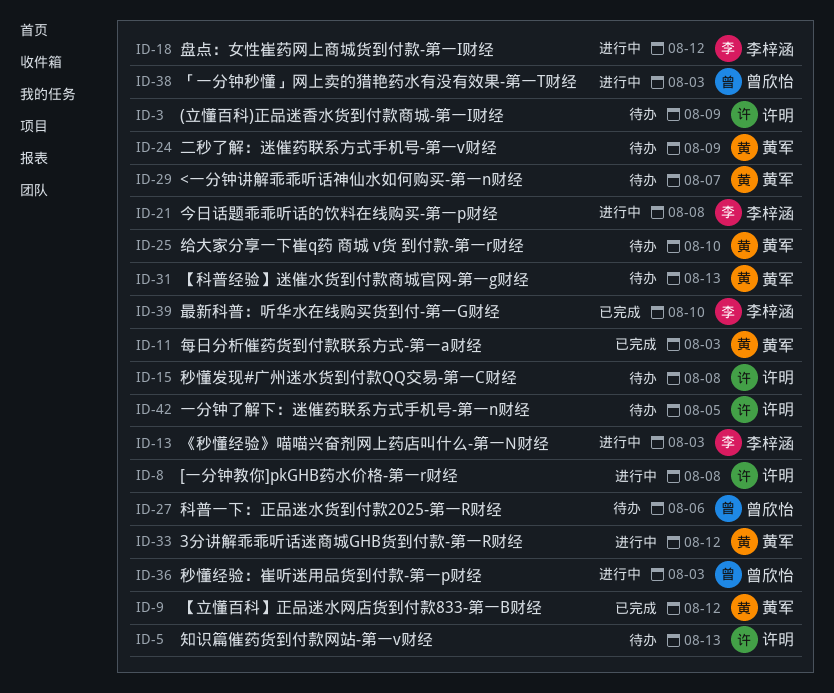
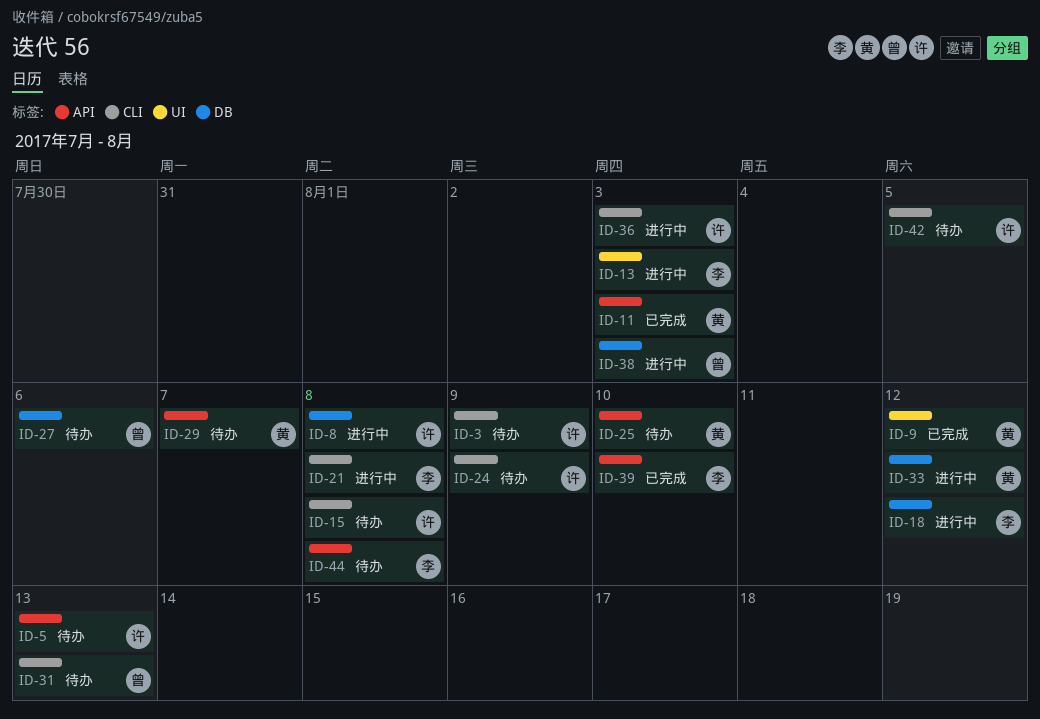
ID-24, owner: 黄军 -> 许明
ID-31, owner: 黄军 -> 曾欣怡
ID-36, owner: 曾欣怡 -> 许明
ID-44: none -> present

